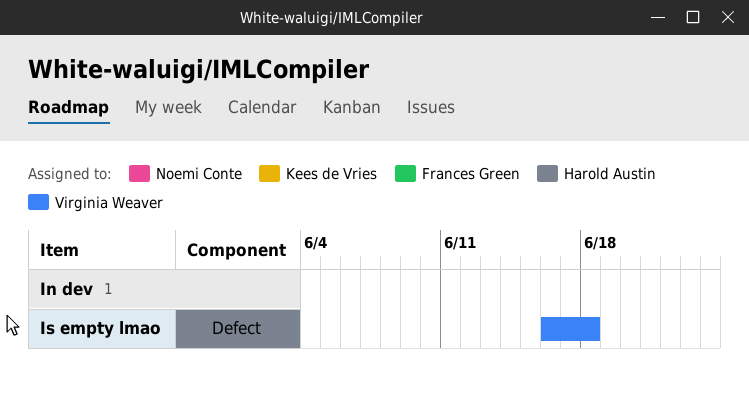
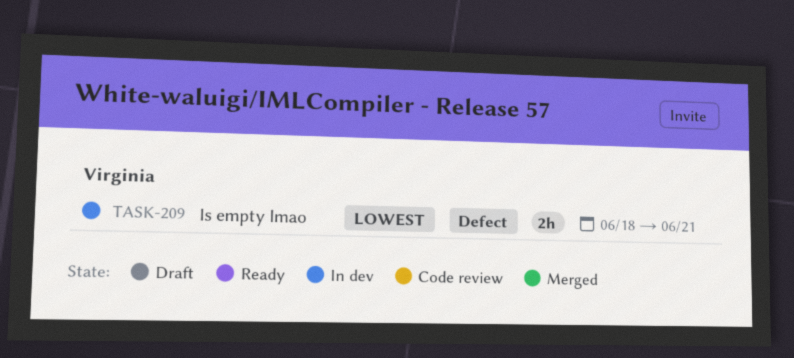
Is empty lmao, start: Jun 16 -> Jun 18
Is empty lmao, due: Jun 18 -> Jun 21

